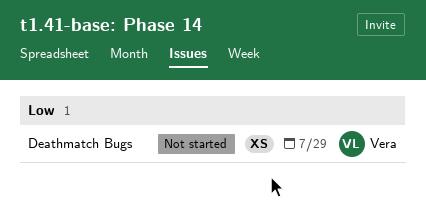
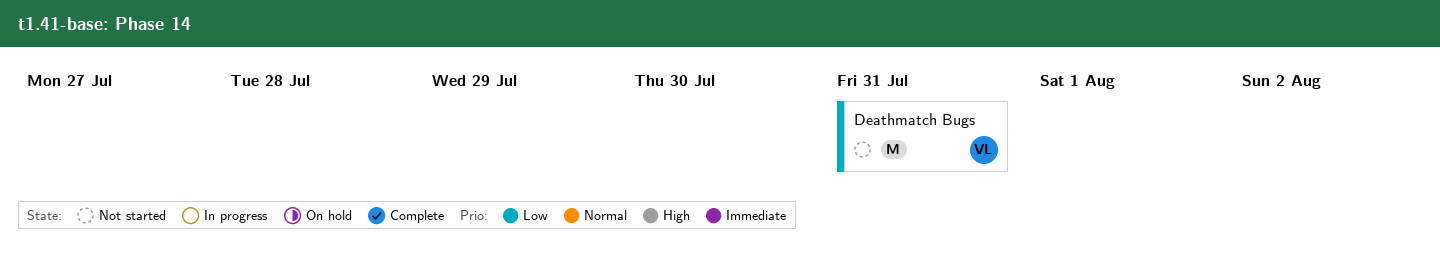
Deathmatch Bugs, estimate: XS -> M
Deathmatch Bugs, due: Jul 29 -> Jul 31

